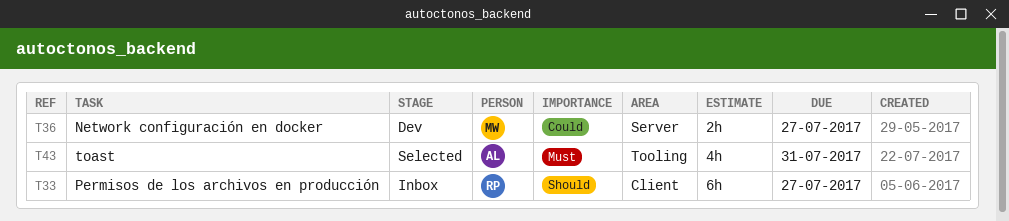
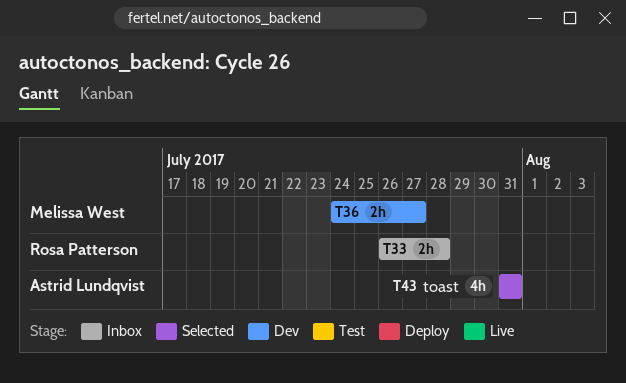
T33, estimate: 6h -> 2h
T33, due: Jul 27 -> Jul 28

